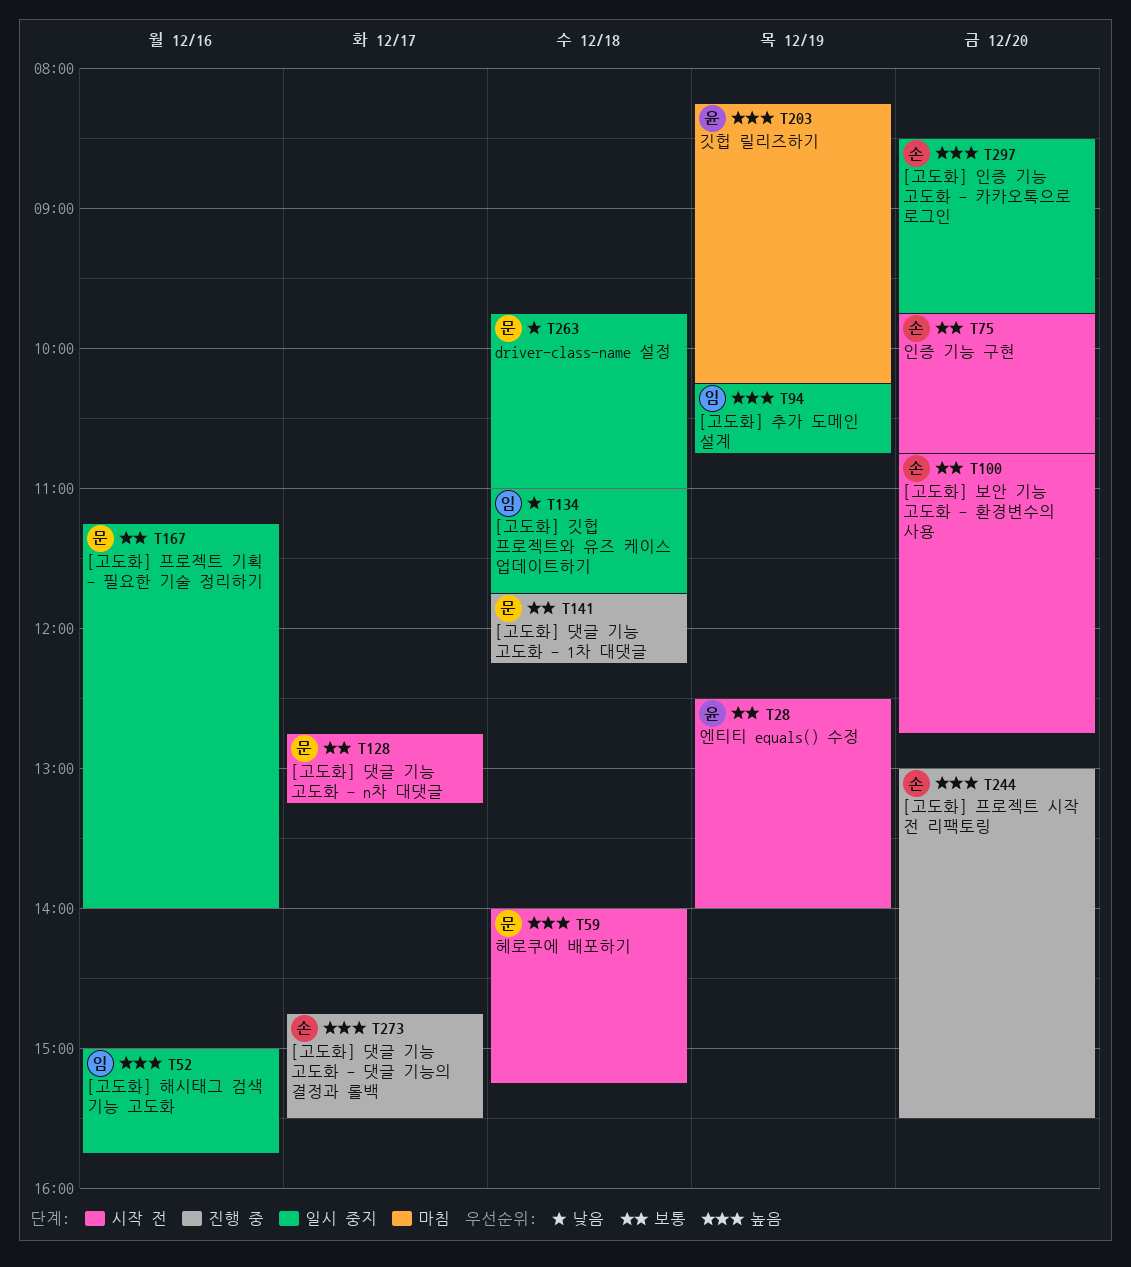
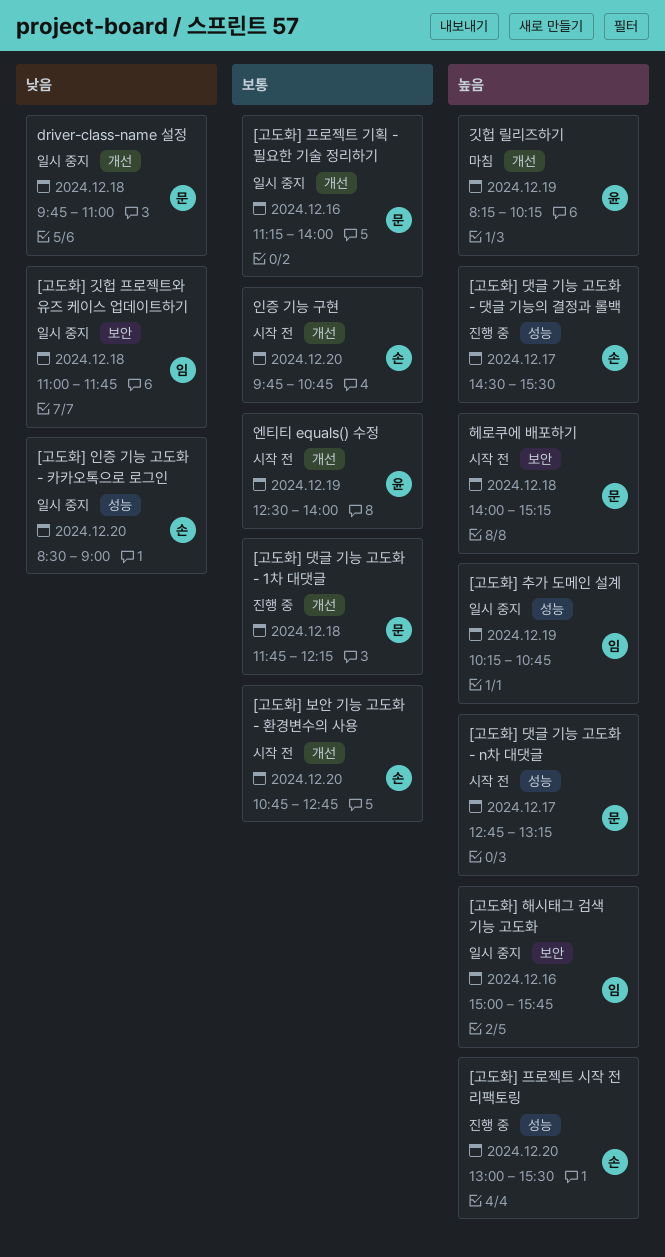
[고도화] 댓글 기능 고도화 - n차 대댓글, priority: 보통 -> 높음
[고도화] 댓글 기능 고도화 - 댓글 기능의 결정과 롤백, begins: 14:45 -> 14:30
[고도화] 인증 기능 고도화 - 카카오톡으로 로그인, priority: 높음 -> 낮음
[고도화] 인증 기능 고도화 - 카카오톡으로 로그인, ends: 09:45 -> 09:00

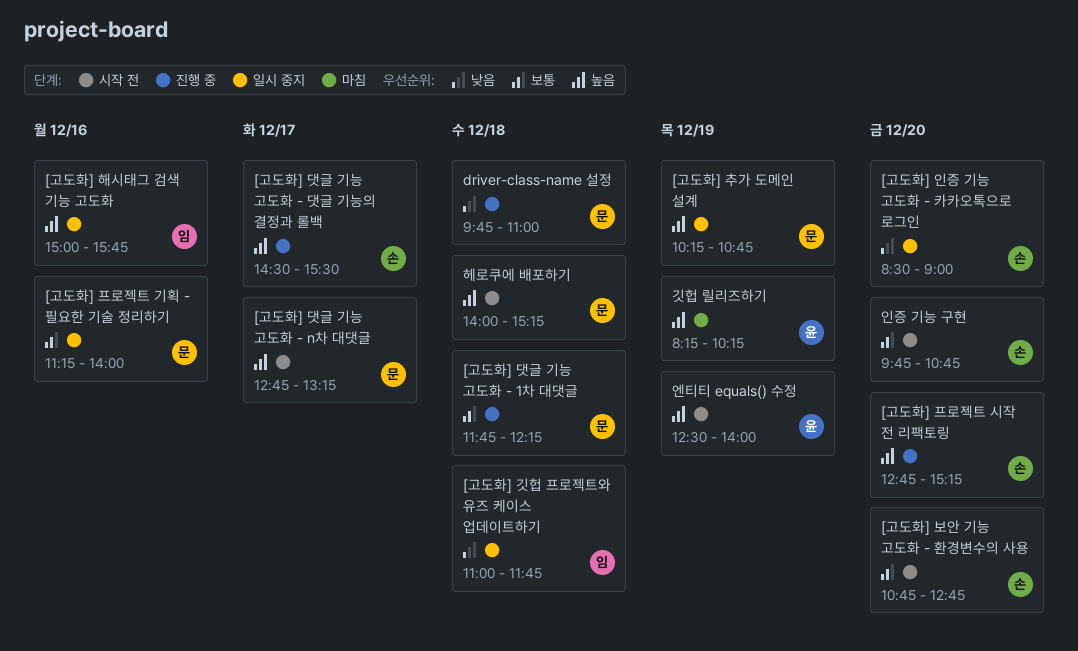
[고도화] 추가 도메인 설계, owner: 임 -> 문
[고도화] 프로젝트 시작 전 리팩토링, begins: 13:00 -> 12:45
[고도화] 프로젝트 시작 전 리팩토링, ends: 15:30 -> 15:15
driver-class-name 설정, status: 일시 중지 -> 진행 중
엔티티 equals() 수정, priority: 보통 -> 높음

